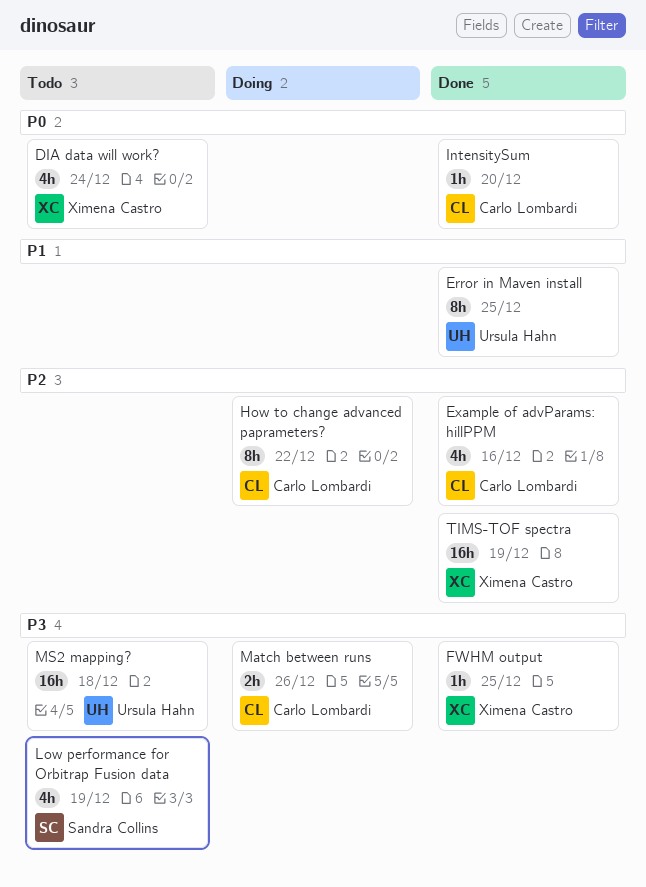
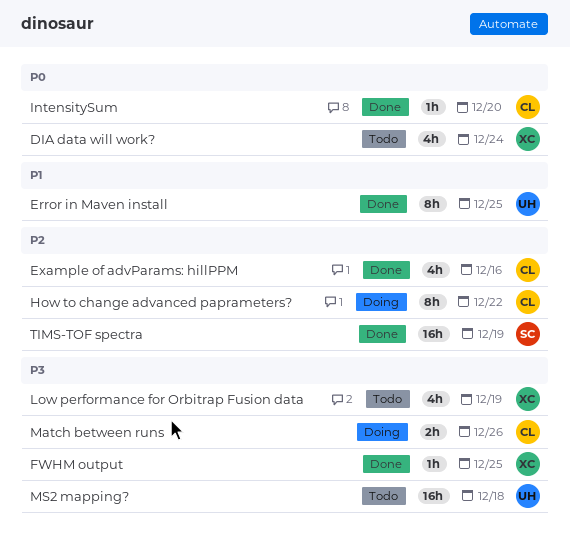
Low performance for Orbitrap Fusion data, owner: Sandra Collins -> Ximena Castro
TIMS-TOF spectra, owner: Ximena Castro -> Sandra Collins

